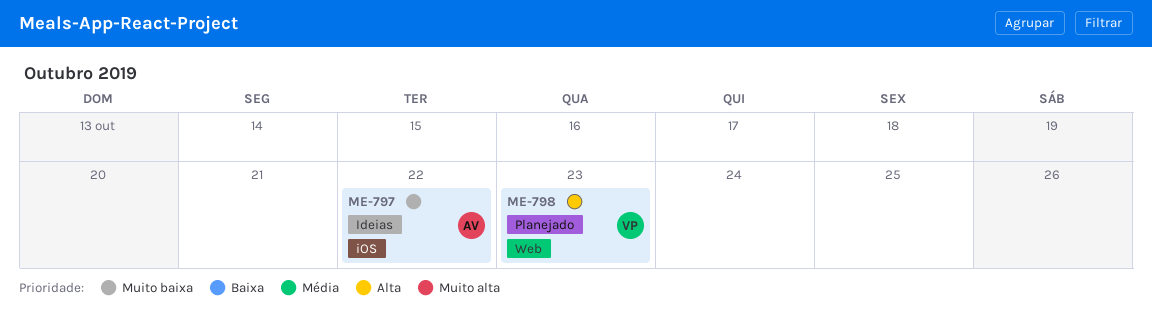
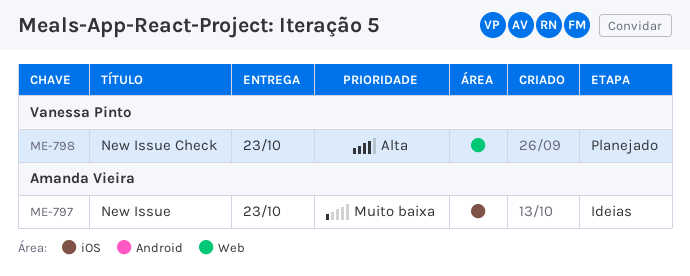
ME-797, due: Oct 22 -> Oct 23

